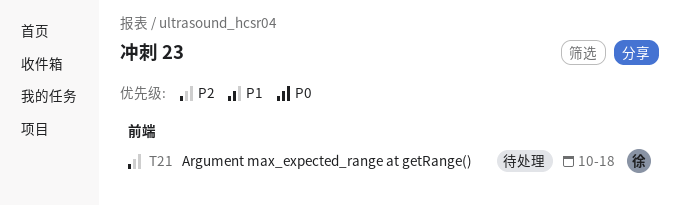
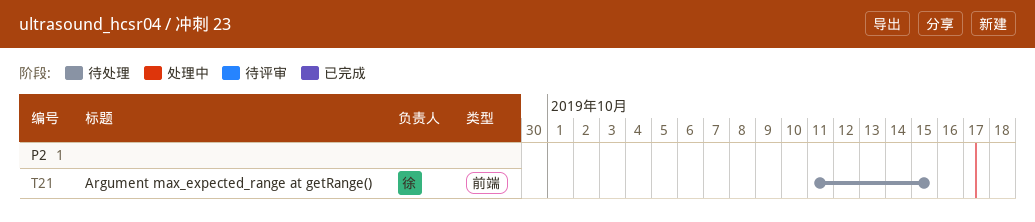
T21, due: Oct 18 -> Oct 15

